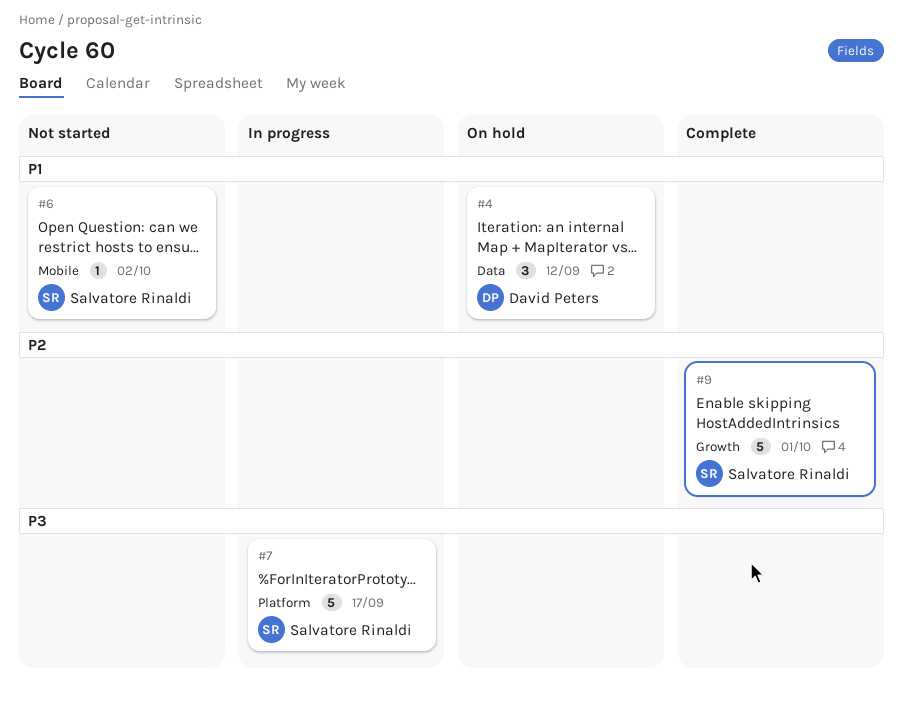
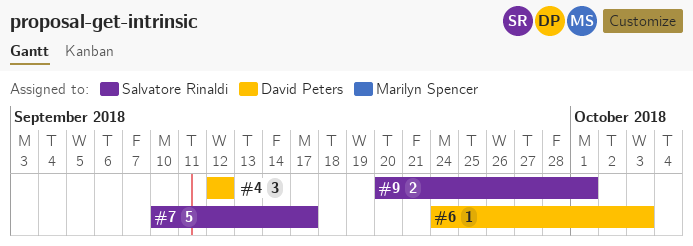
#6, owner: Salvatore Rinaldi -> David Peters
#6, due: Oct 2 -> Oct 3
#9, estimate: 5 -> 2

